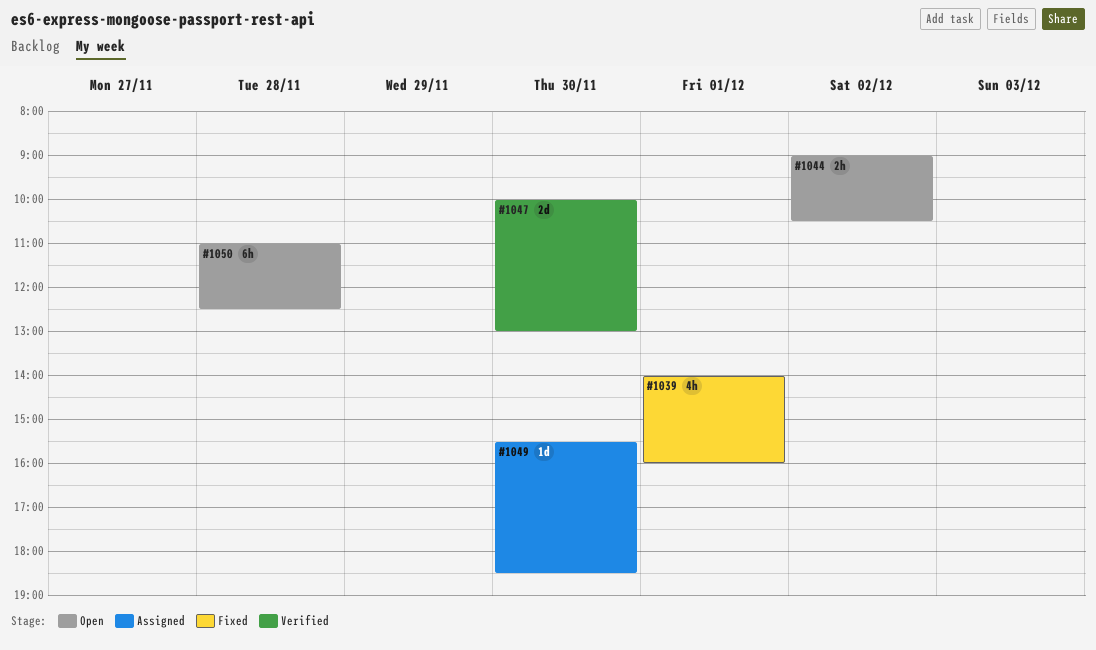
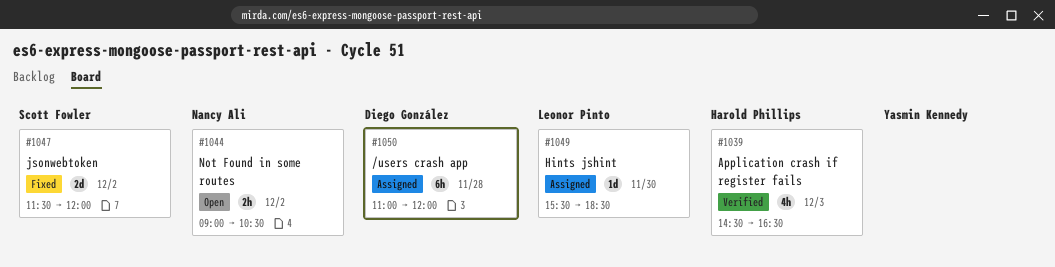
#1039, status: Fixed -> Verified
#1039, day: Dec 1 -> Dec 3
#1039, begins: 14:00 -> 14:30
#1039, ends: 16:00 -> 16:30
#1047, status: Verified -> Fixed
#1047, day: Nov 30 -> Dec 2
#1047, begins: 10:00 -> 11:30
#1047, ends: 13:00 -> 12:00
#1050, status: Open -> Assigned
#1050, ends: 12:30 -> 12:00

